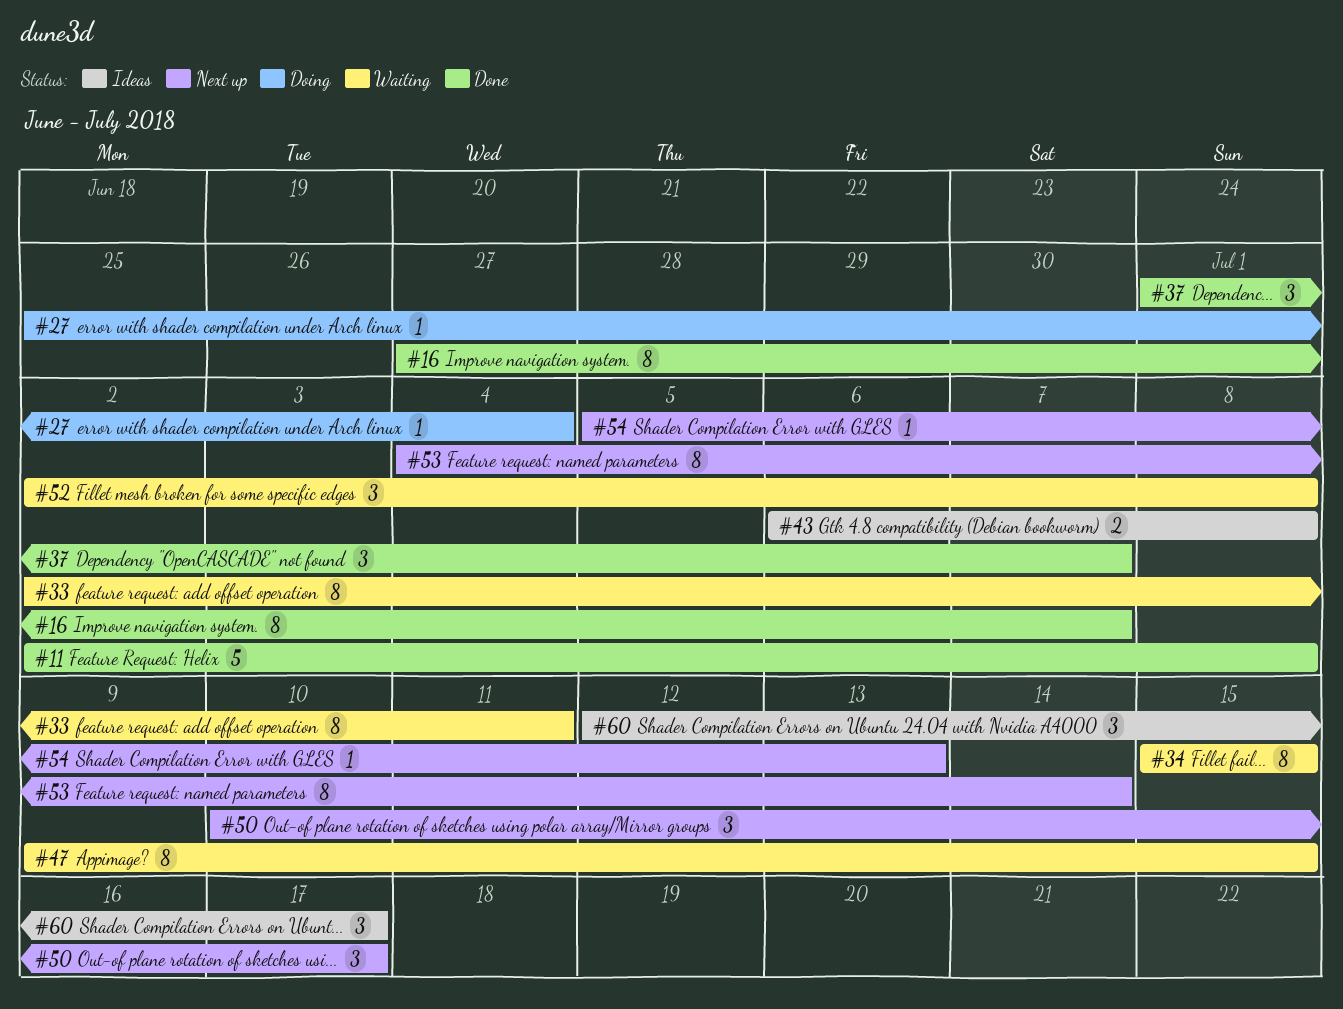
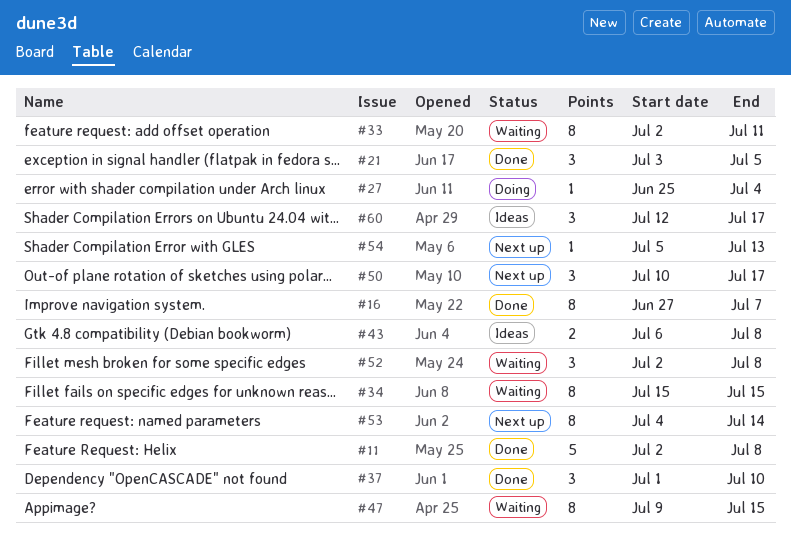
#21: none -> present
#37, due: Jul 7 -> Jul 10

